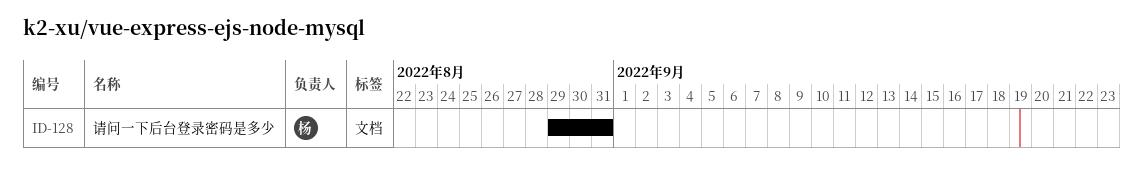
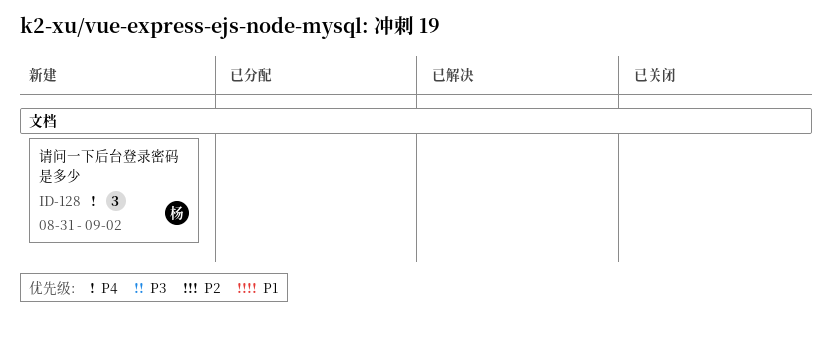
ID-128, start: Aug 29 -> Aug 31
ID-128, due: Aug 31 -> Sep 2

